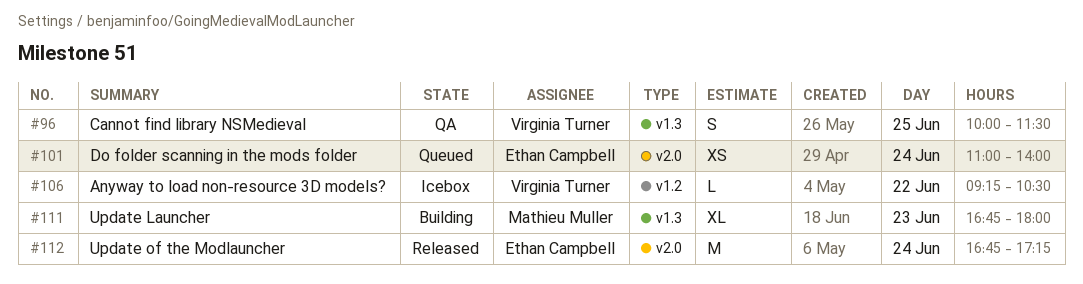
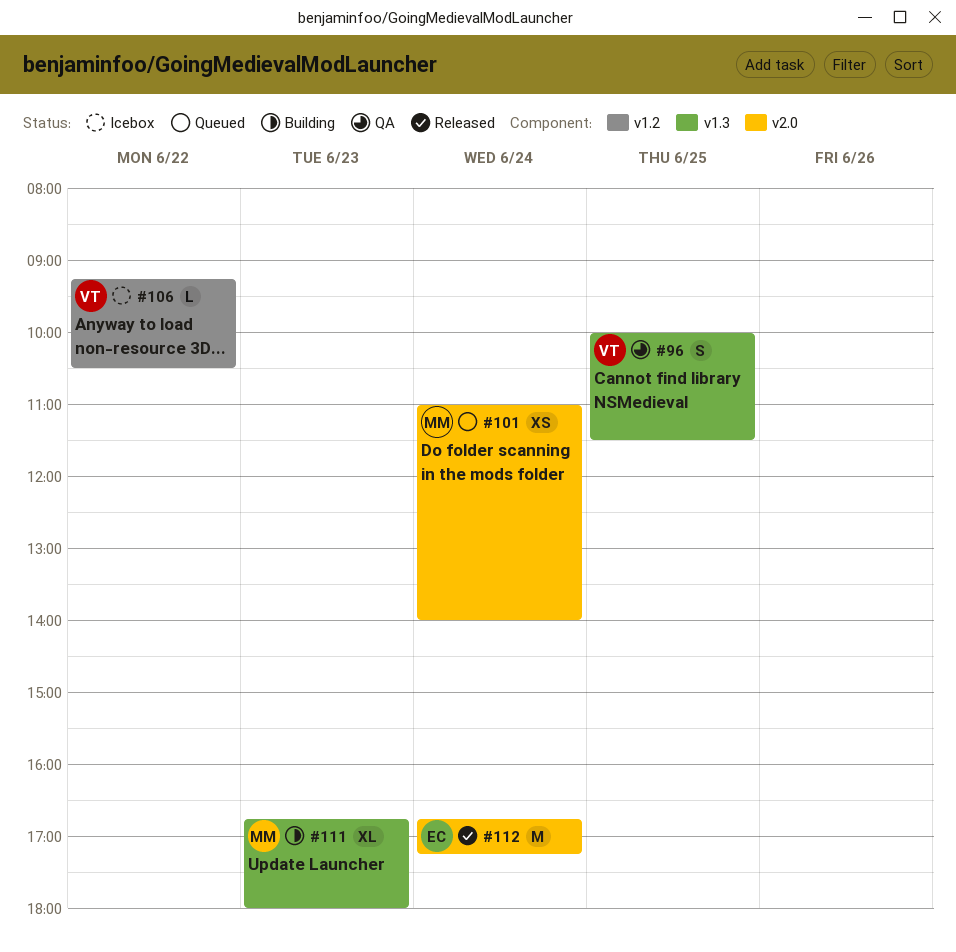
#101, owner: Ethan Campbell -> Mathieu Muller

